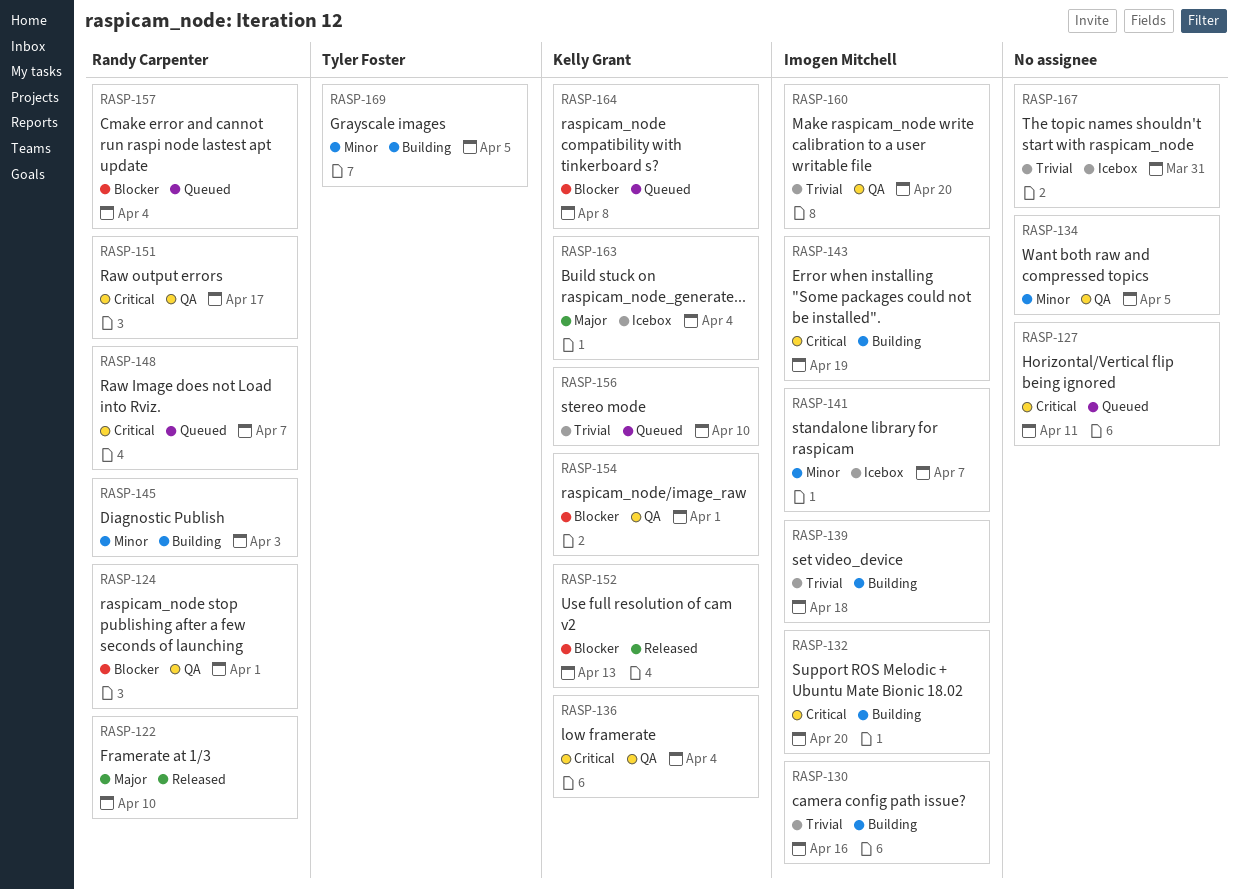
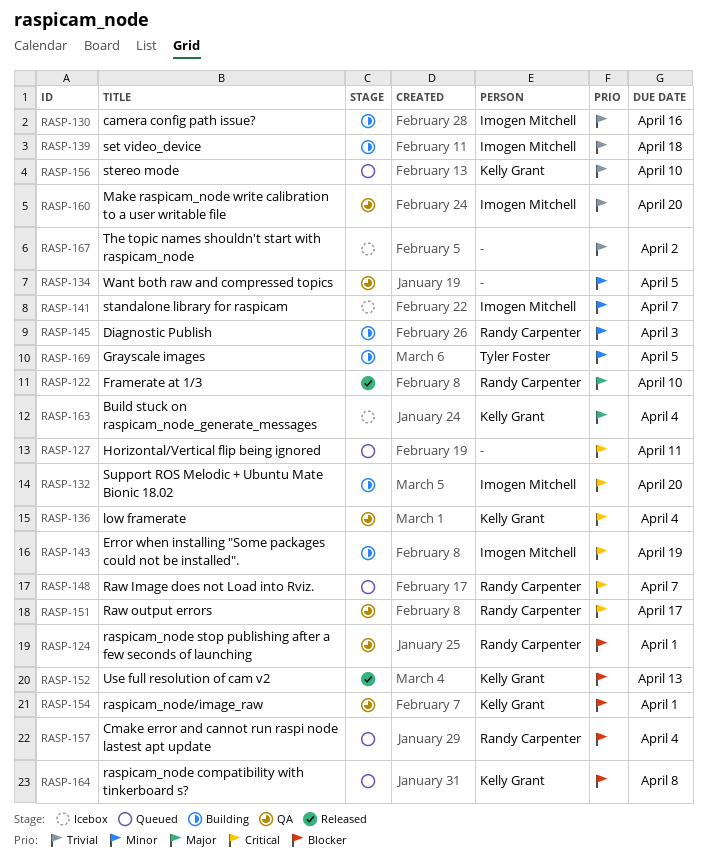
RASP-167, due: Mar 31 -> Apr 2

